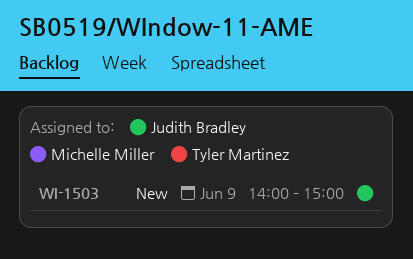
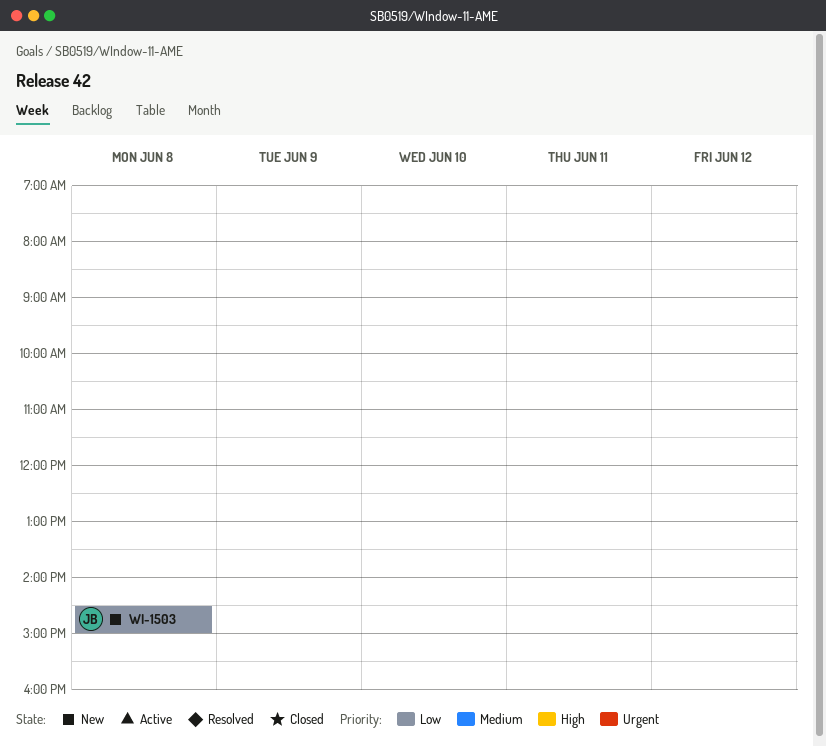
WI-1503, day: Jun 9 -> Jun 8
WI-1503, begins: 14:00 -> 14:30

